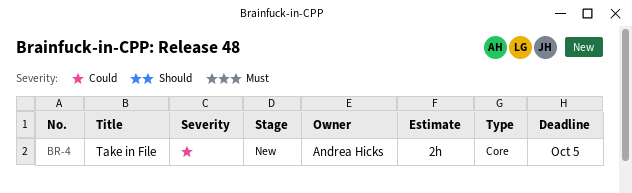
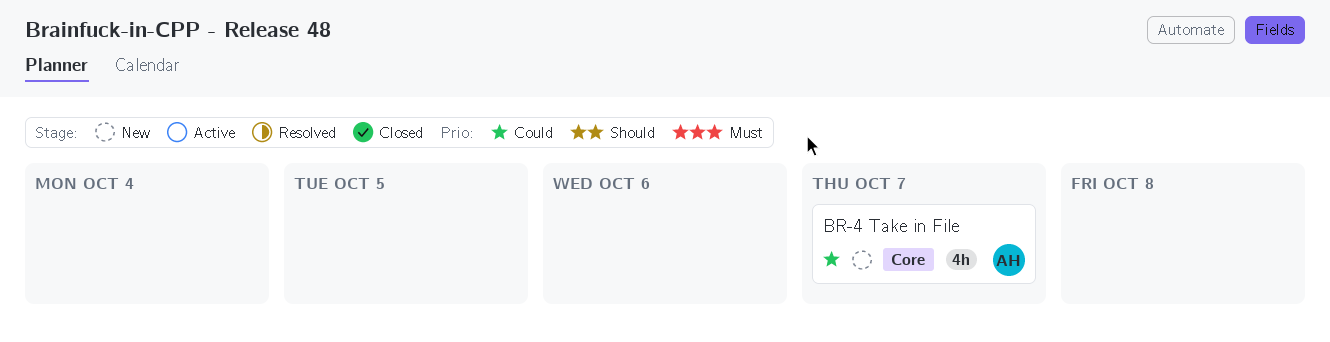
BR-4, estimate: 2h -> 4h
BR-4, due: Oct 5 -> Oct 7

